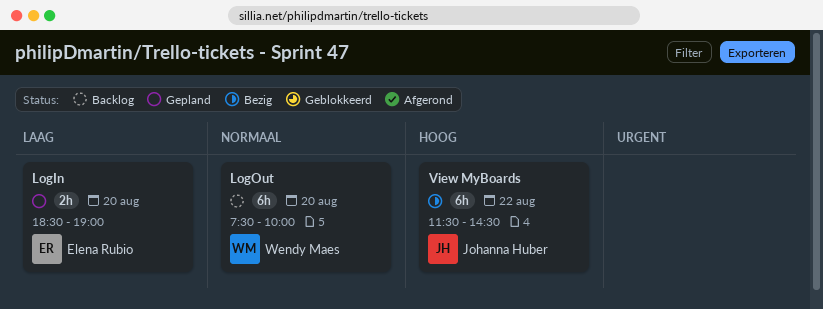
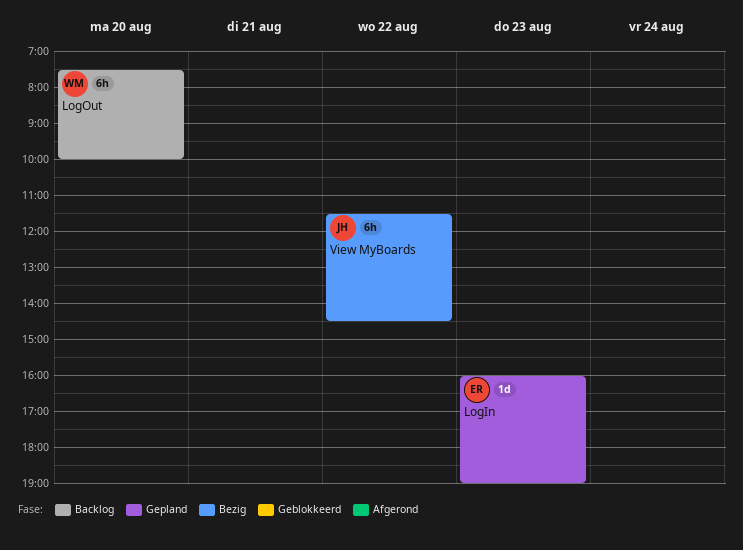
LogIn, estimate: 2h -> 1d
LogIn, day: Aug 20 -> Aug 23
LogIn, begins: 18:30 -> 16:00

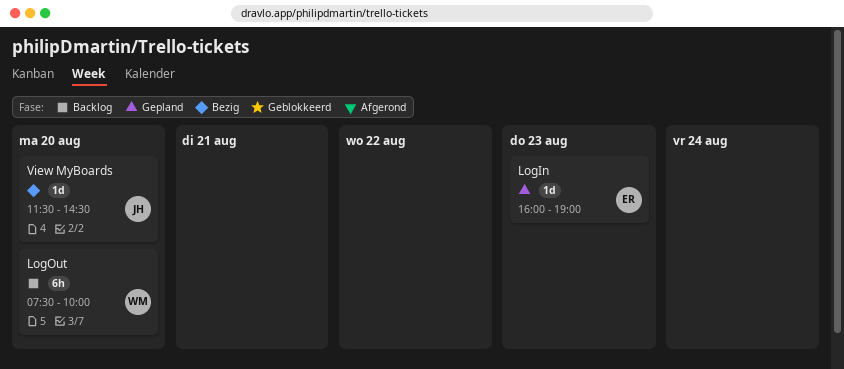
View MyBoards, estimate: 6h -> 1d
View MyBoards, day: Aug 22 -> Aug 20

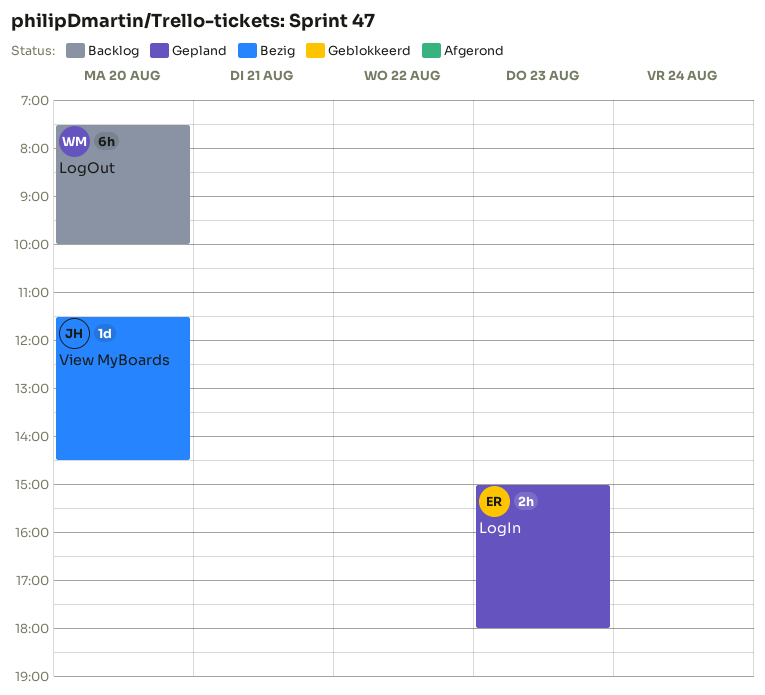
LogIn, estimate: 1d -> 2h
LogIn, begins: 16:00 -> 15:00
LogIn, ends: 19:00 -> 18:00

